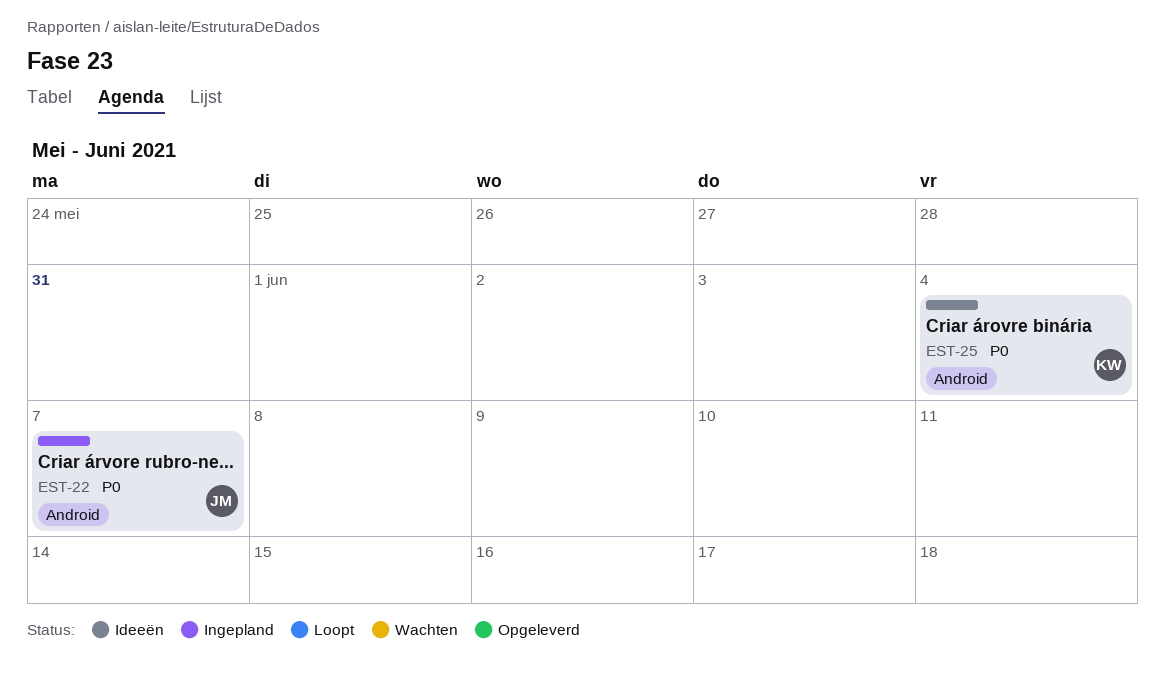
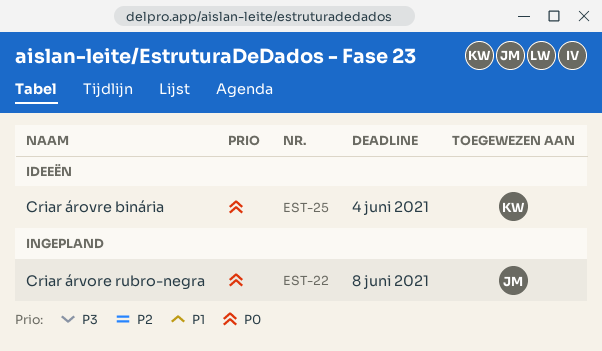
EST-22, due: Jun 7 -> Jun 8

